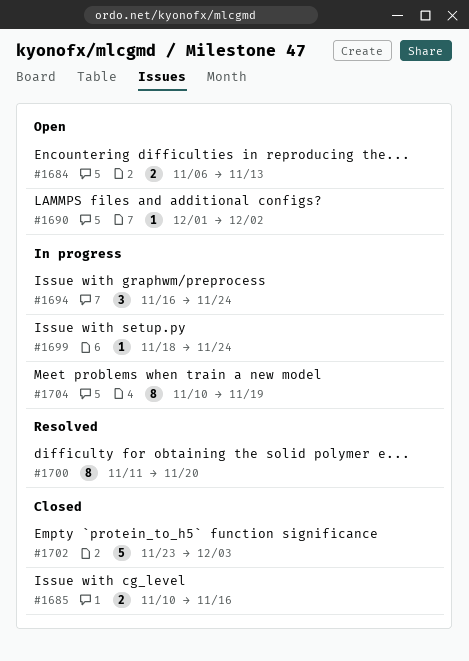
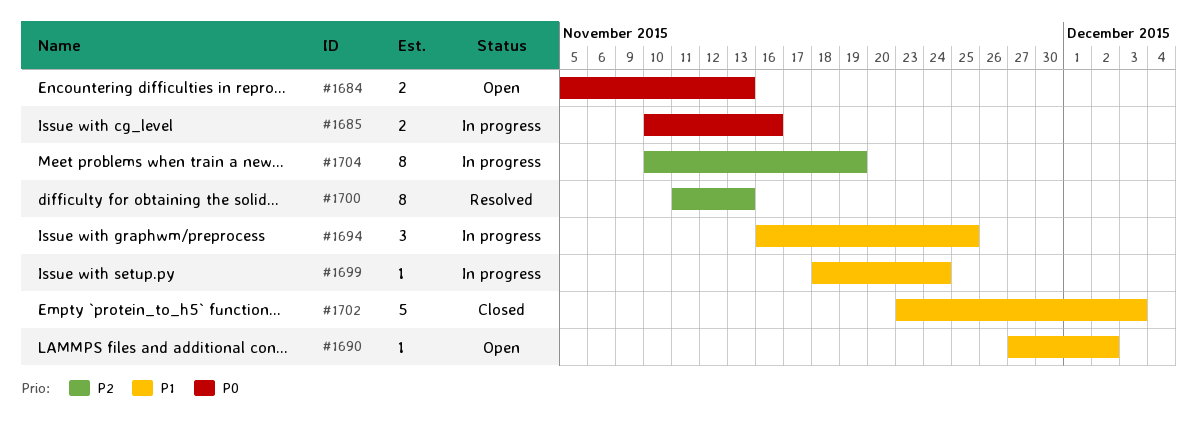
#1684, start: Nov 6 -> Nov 5
#1685, status: Closed -> In progress
#1690, start: Dec 1 -> Nov 27
#1694, due: Nov 24 -> Nov 25
#1700, due: Nov 20 -> Nov 13

